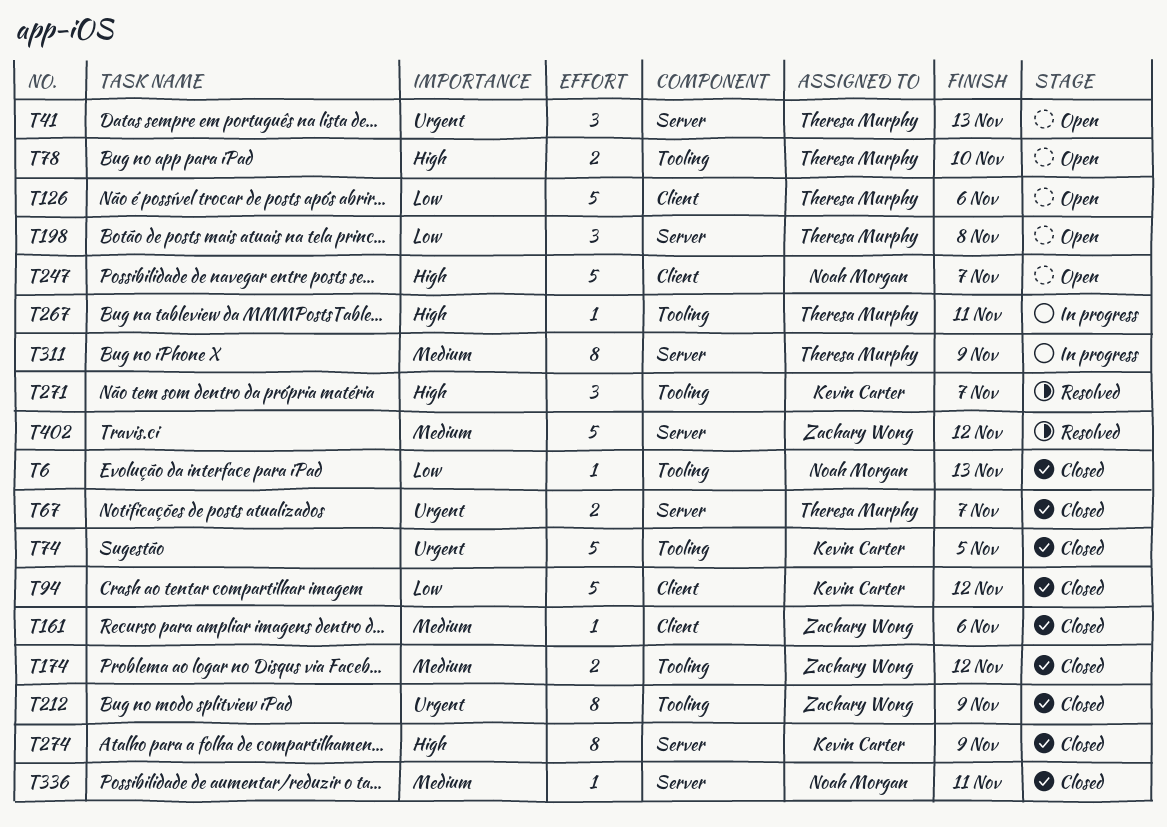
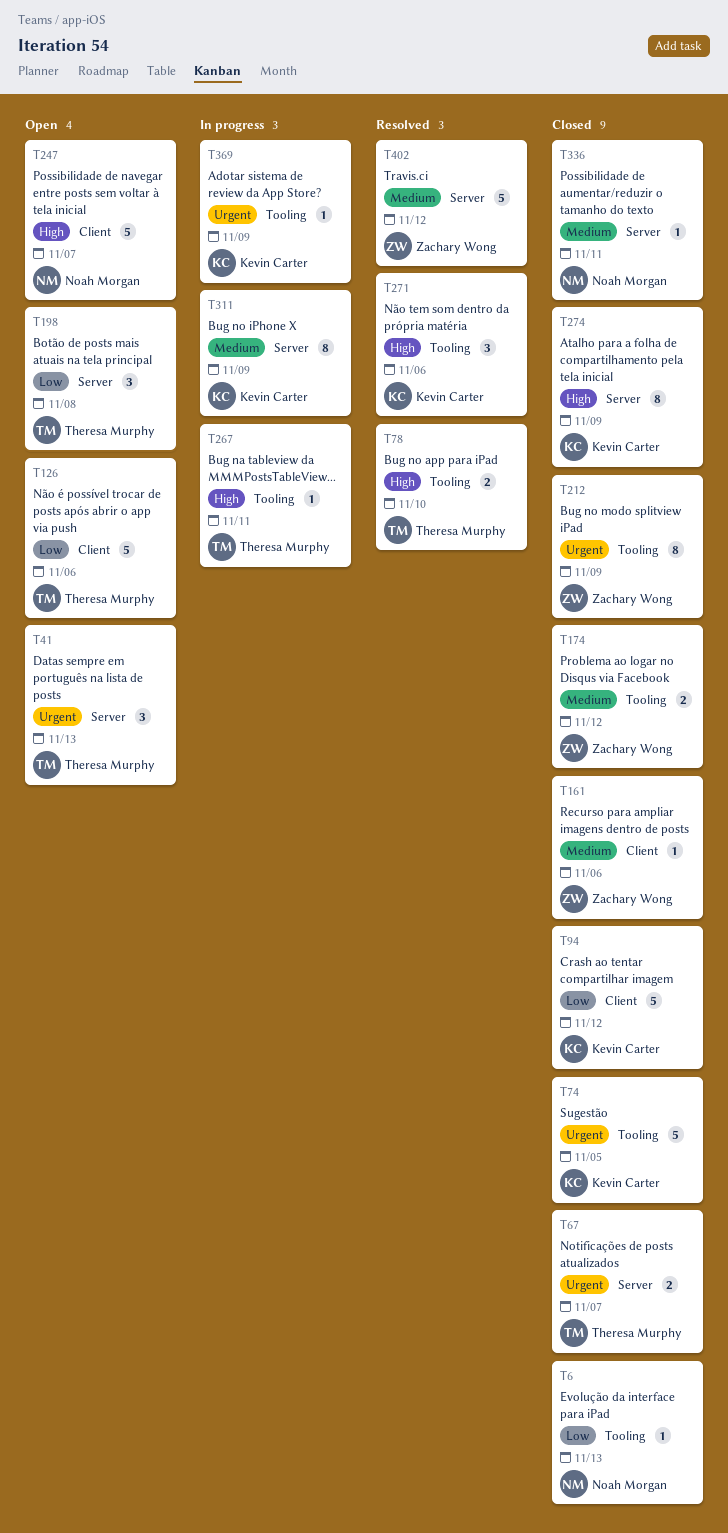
T78, status: Open -> Resolved
T271, due: Nov 7 -> Nov 6
T311, owner: Theresa Murphy -> Kevin Carter
T369: none -> present

